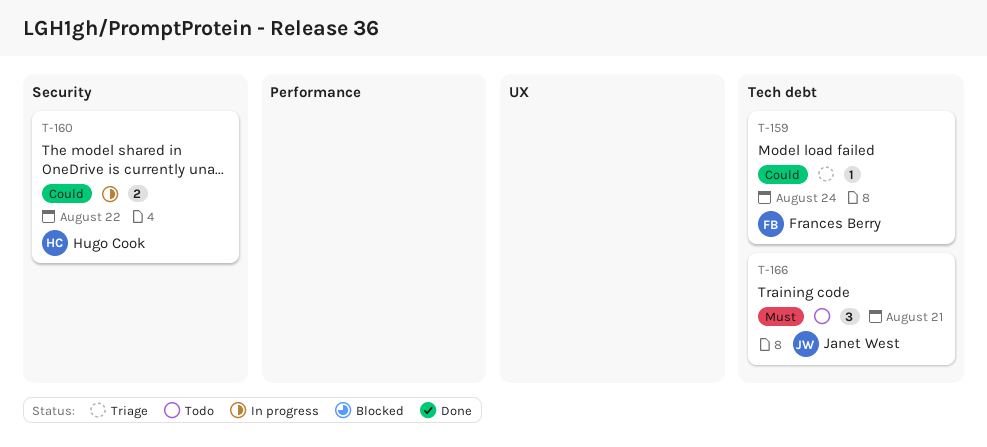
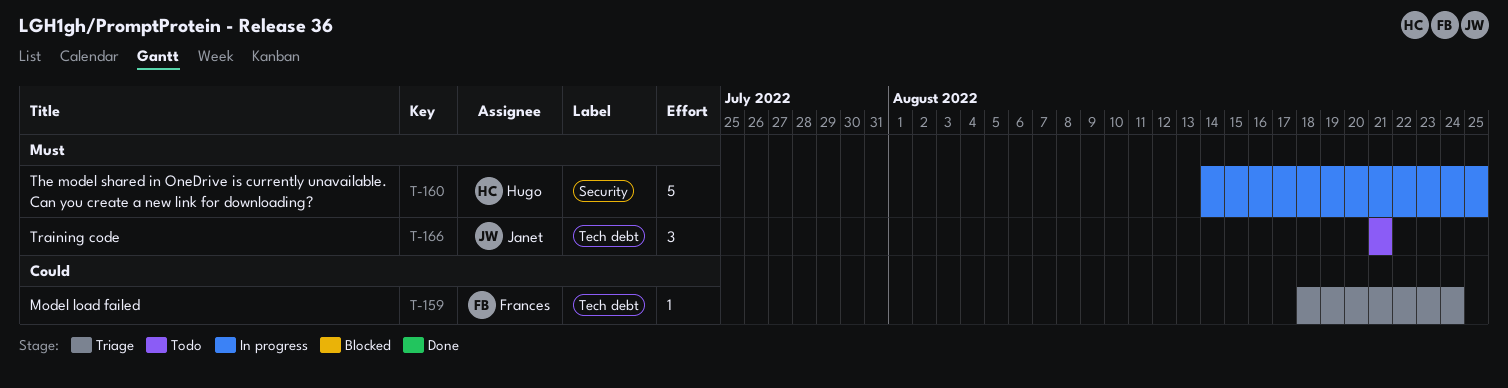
T-160, priority: Could -> Must
T-160, estimate: 2 -> 5
T-160, due: Aug 22 -> Aug 25

